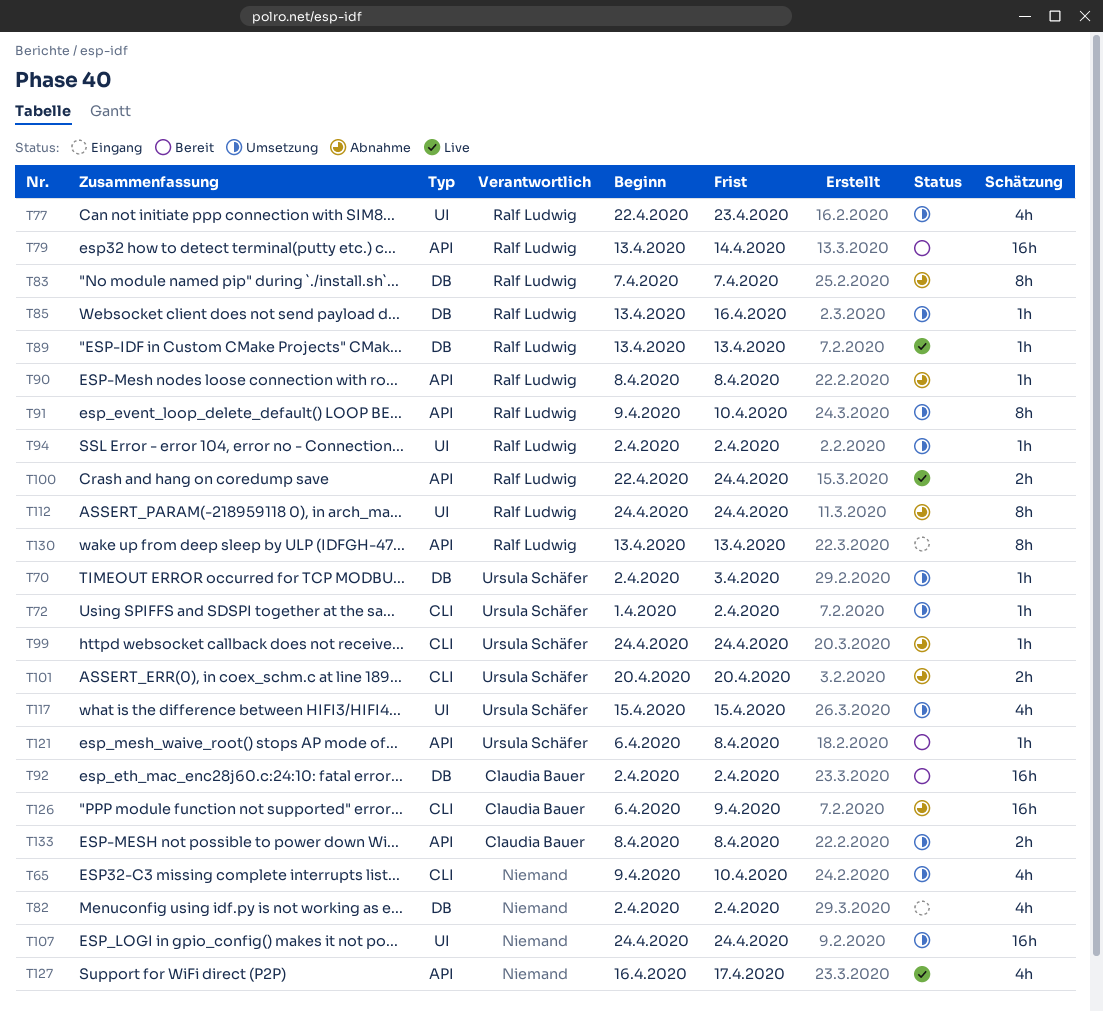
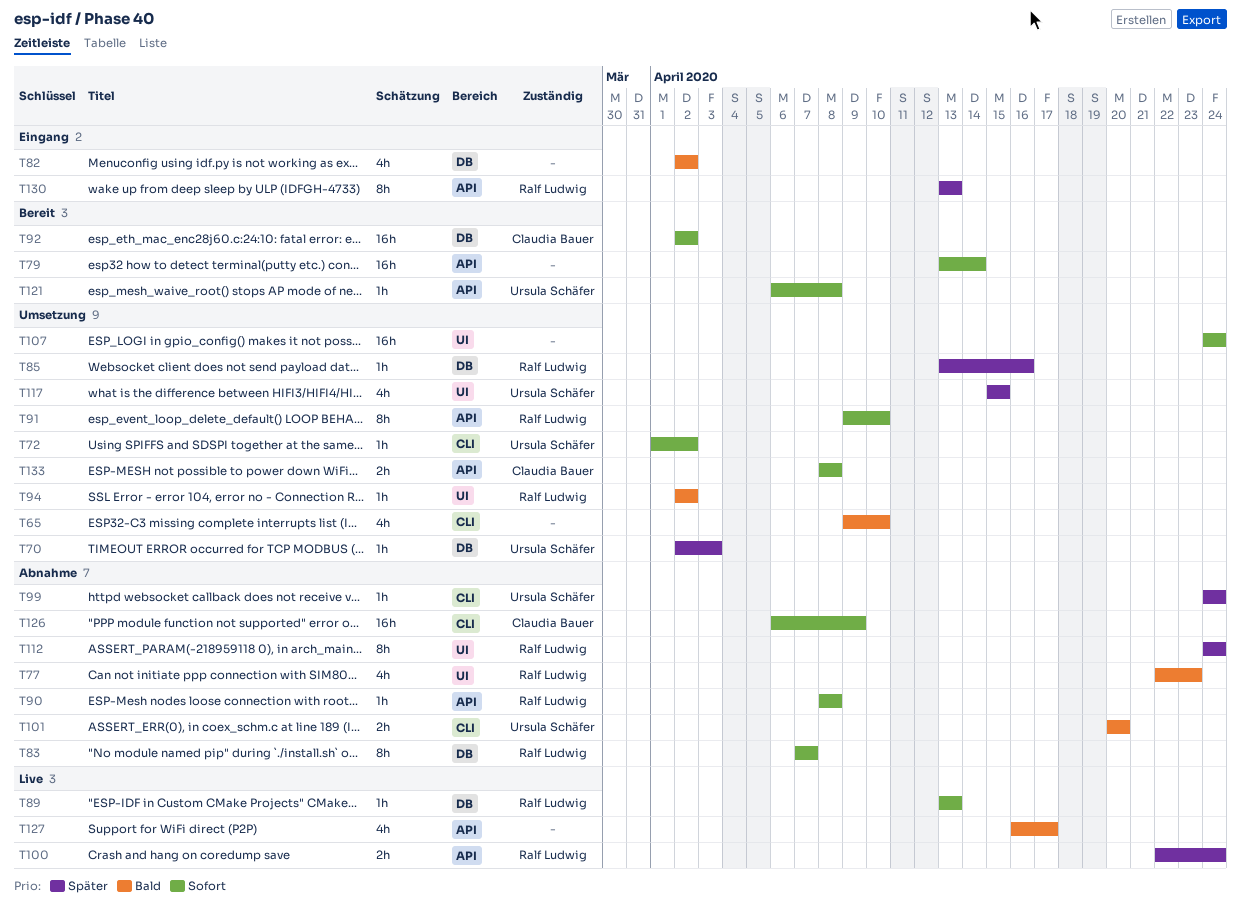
T77, status: Umsetzung -> Abnahme
T79, owner: Ralf Ludwig -> none

